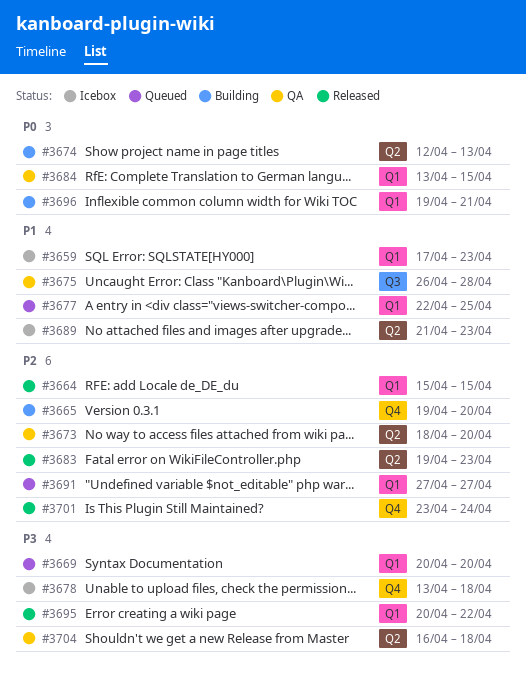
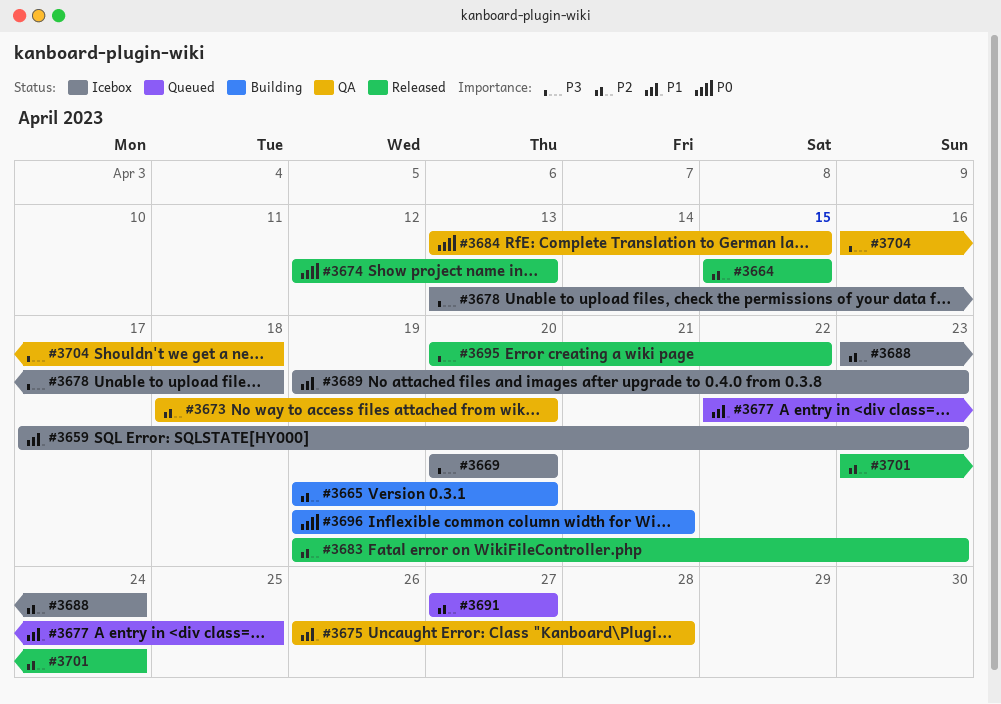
#3669, status: Queued -> Icebox
#3674, status: Building -> Released
#3688: none -> present
#3689, start: Apr 21 -> Apr 19

